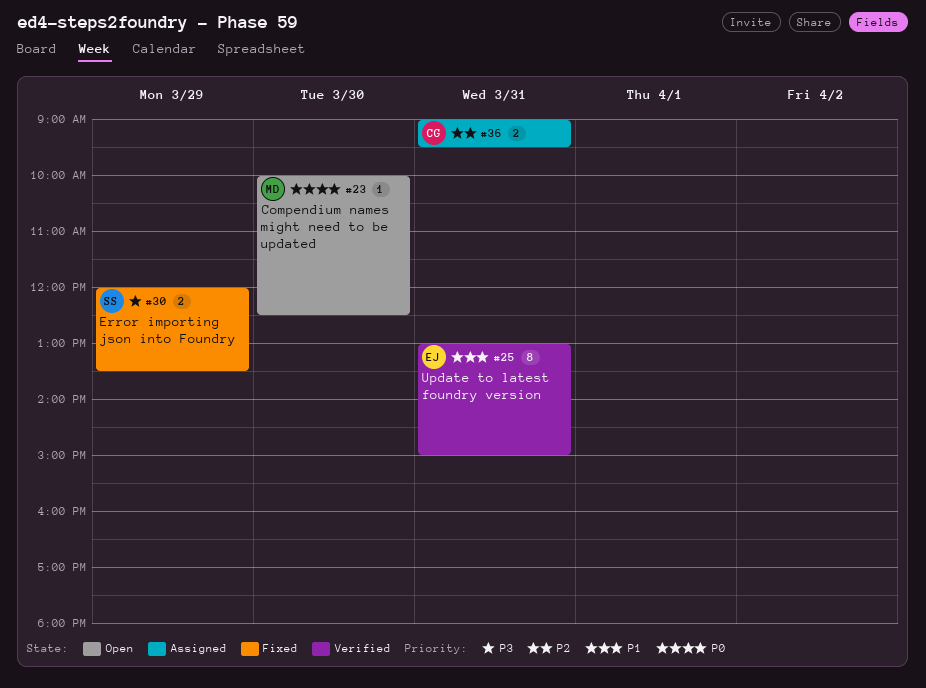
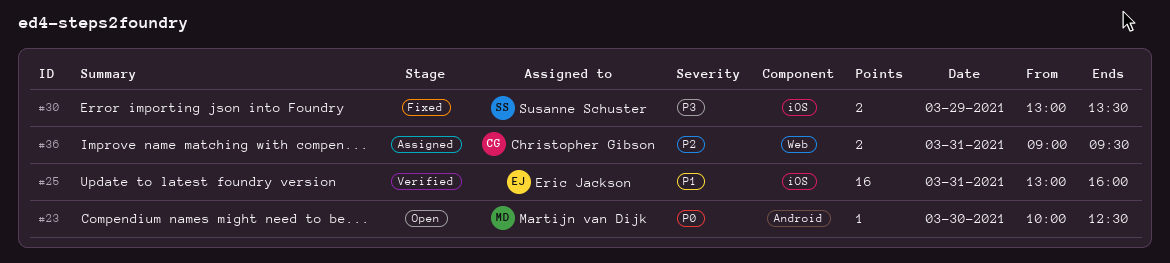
#25, estimate: 8 -> 16
#25, ends: 15:00 -> 16:00
#30, begins: 12:00 -> 13:00

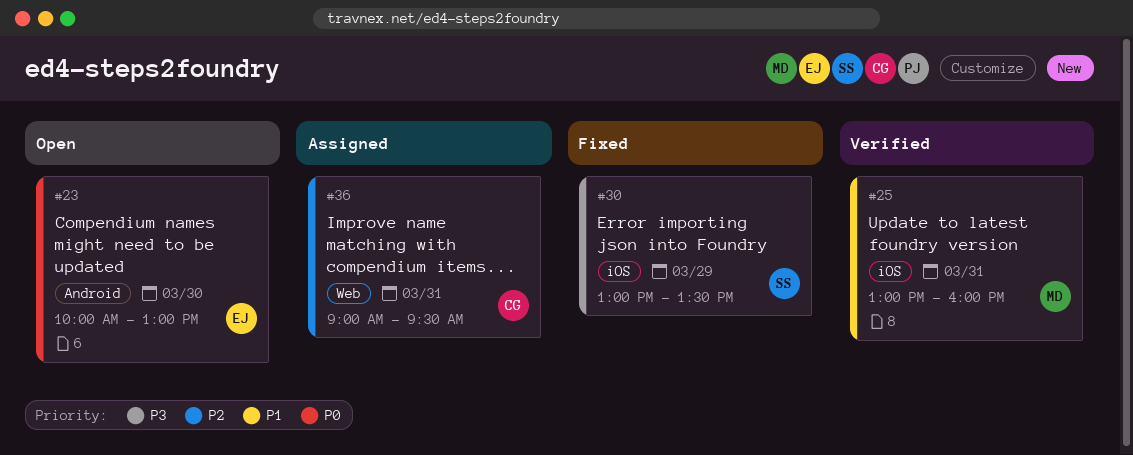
#23, owner: Martijn van Dijk -> Eric Jackson
#23, ends: 12:30 -> 13:00
#25, owner: Eric Jackson -> Martijn van Dijk

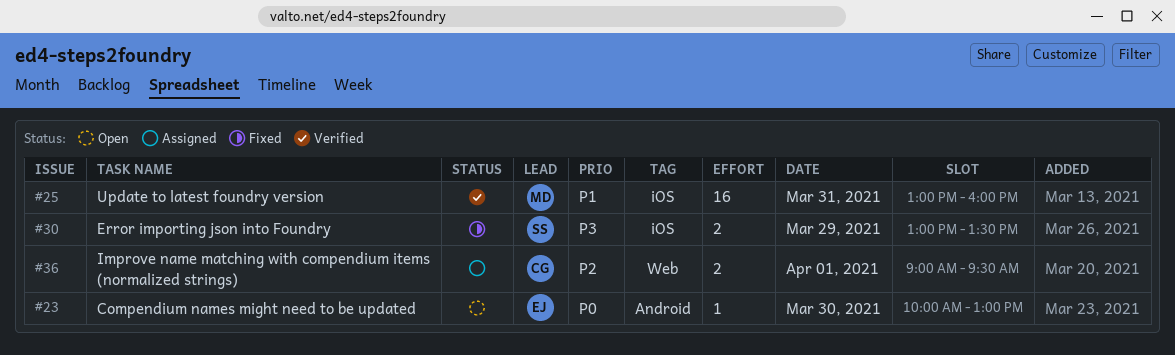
#36, day: Mar 31 -> Apr 1

